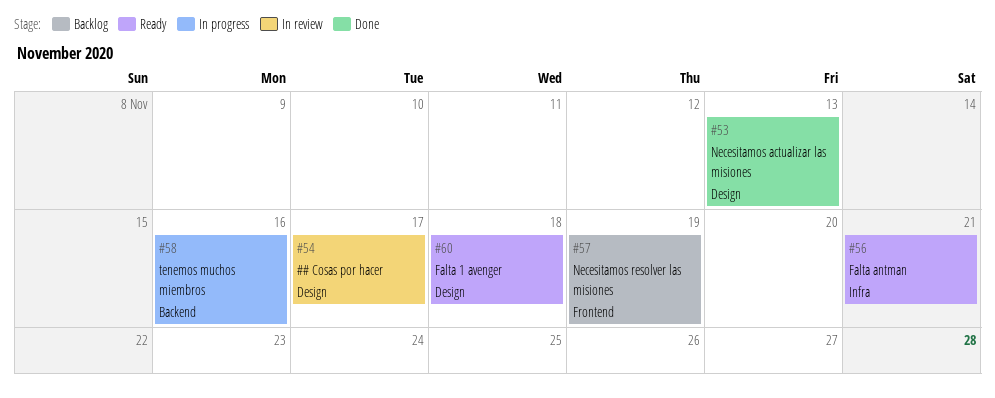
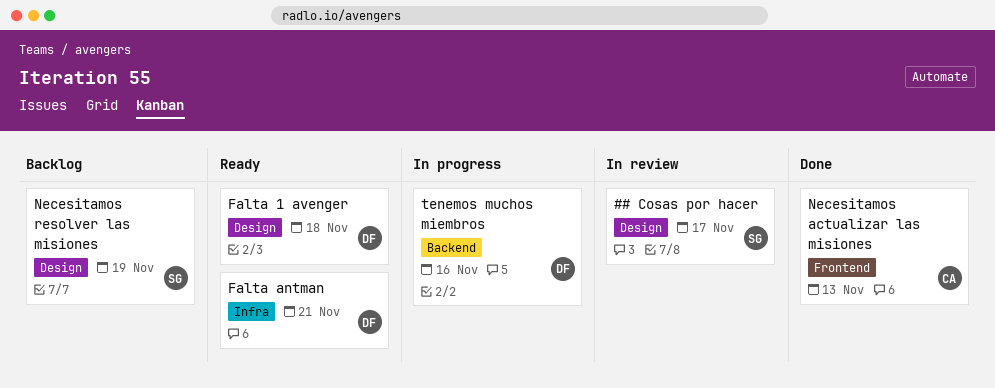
Necesitamos actualizar las misiones, label: Design -> Frontend
Necesitamos resolver las misiones, label: Frontend -> Design

